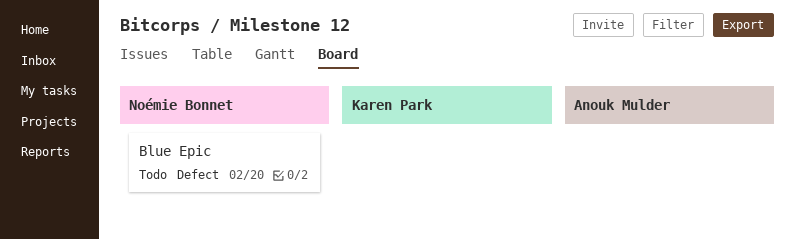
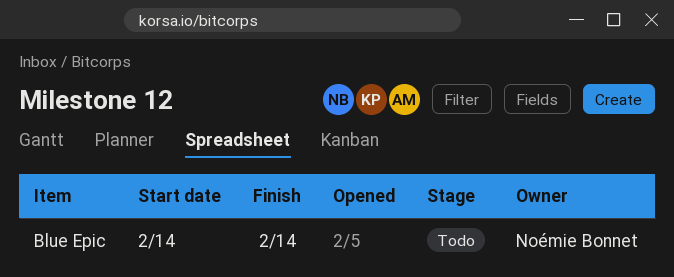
Blue Epic, due: Feb 20 -> Feb 14

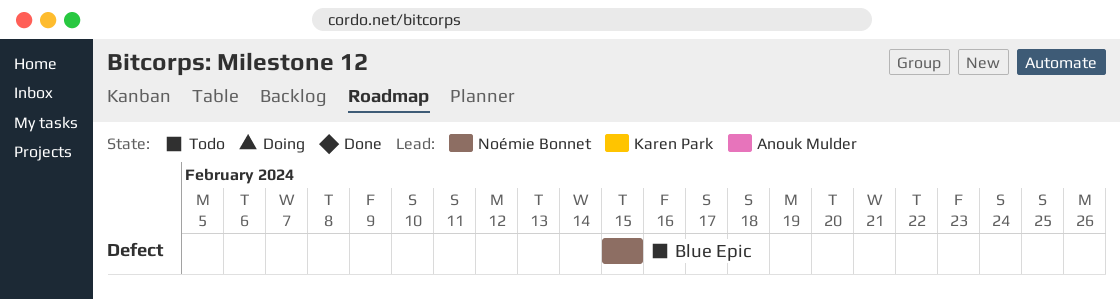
Blue Epic, start: Feb 14 -> Feb 15
Blue Epic, due: Feb 14 -> Feb 15

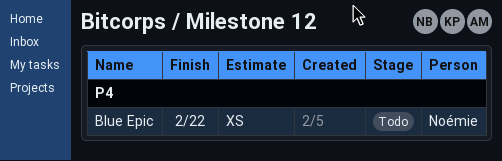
Blue Epic, due: Feb 15 -> Feb 22

